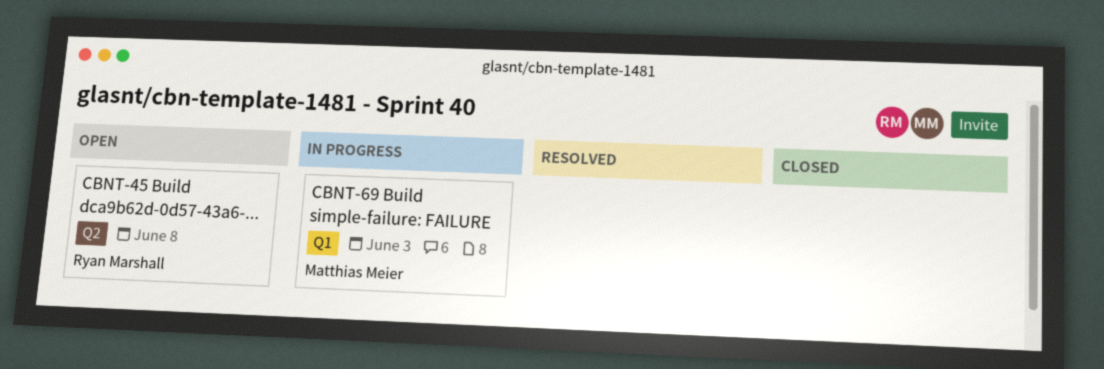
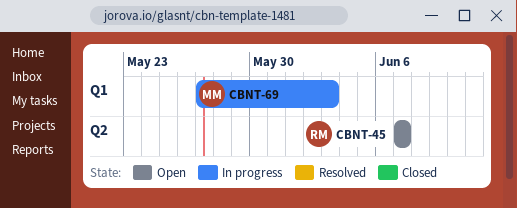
CBNT-45, due: Jun 8 -> Jun 7

